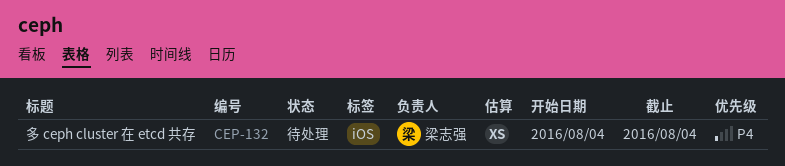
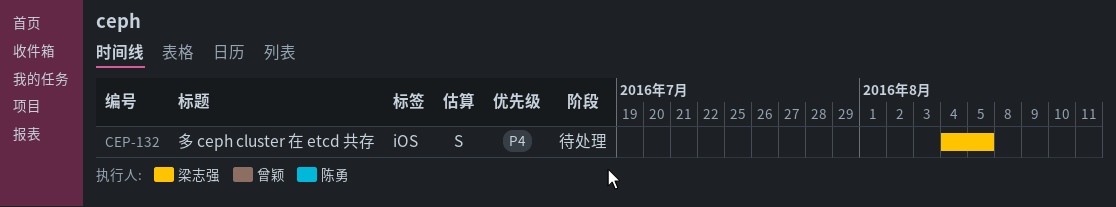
CEP-132, estimate: XS -> S
CEP-132, due: Aug 4 -> Aug 5

